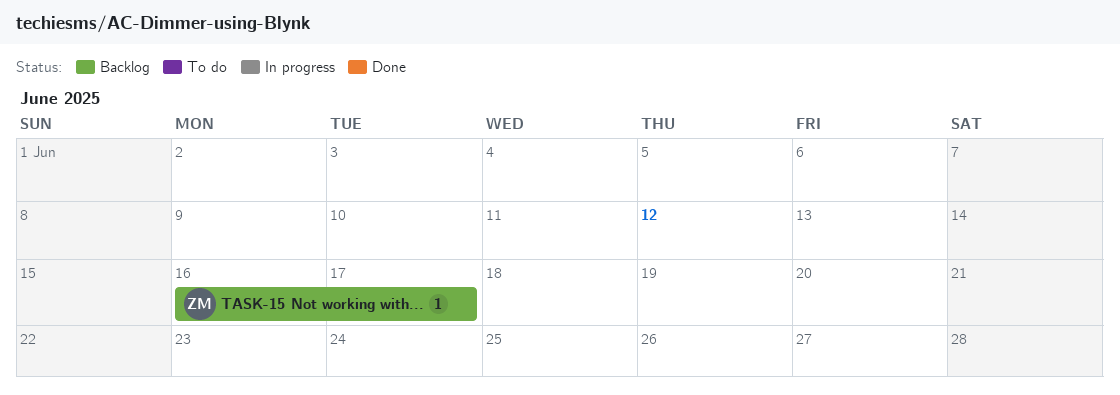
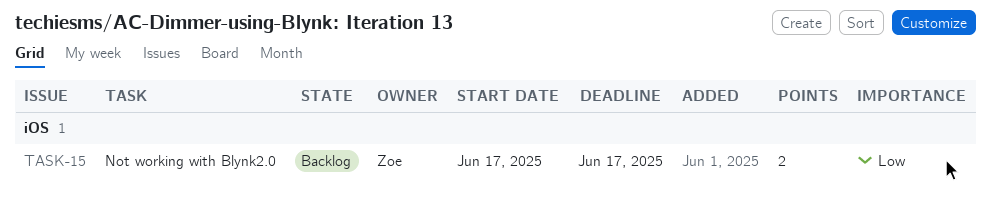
TASK-15, estimate: 1 -> 2
TASK-15, start: Jun 16 -> Jun 17

